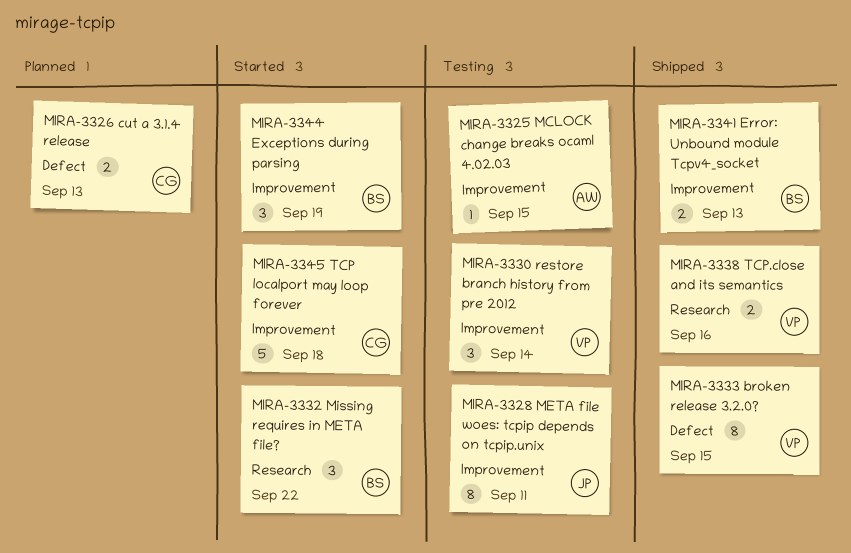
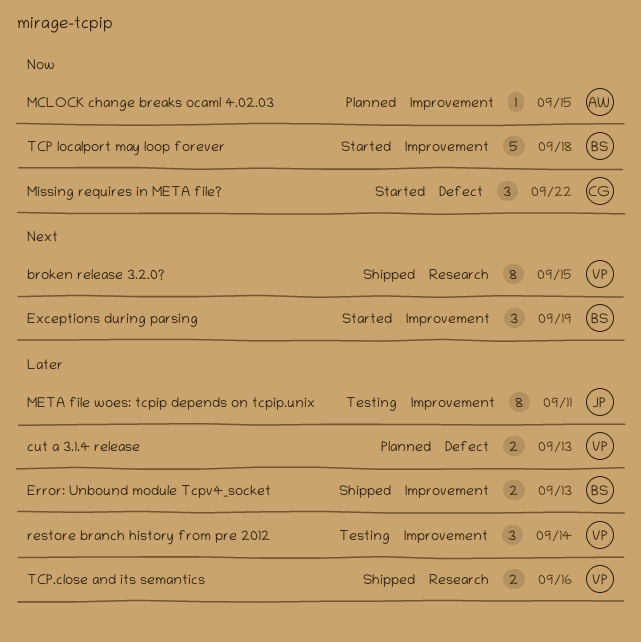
broken release 3.2.0?, label: Defect -> Research
cut a 3.1.4 release, owner: CG -> VP
MCLOCK change breaks ocaml 4.02.03, status: Testing -> Planned
Missing requires in META file?, owner: BS -> CG
Missing requires in META file?, label: Research -> Defect
TCP localport may loop forever, owner: CG -> BS

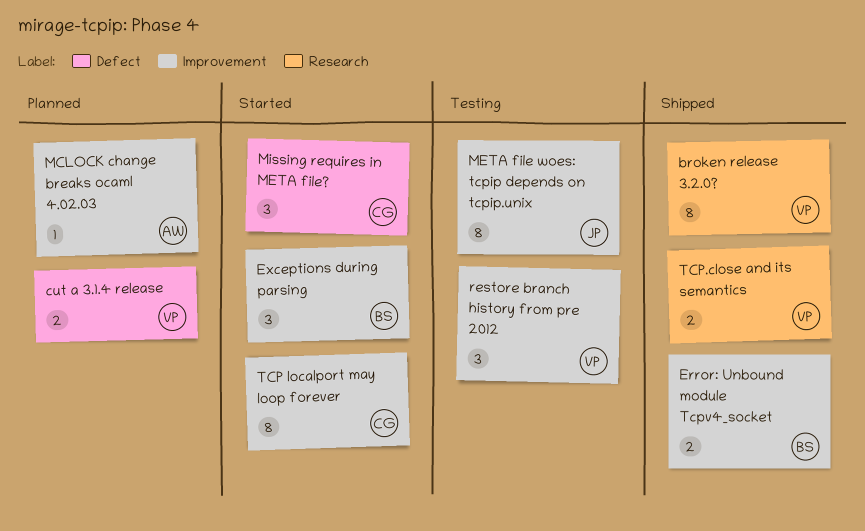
TCP localport may loop forever, owner: BS -> CG
TCP localport may loop forever, estimate: 5 -> 8

